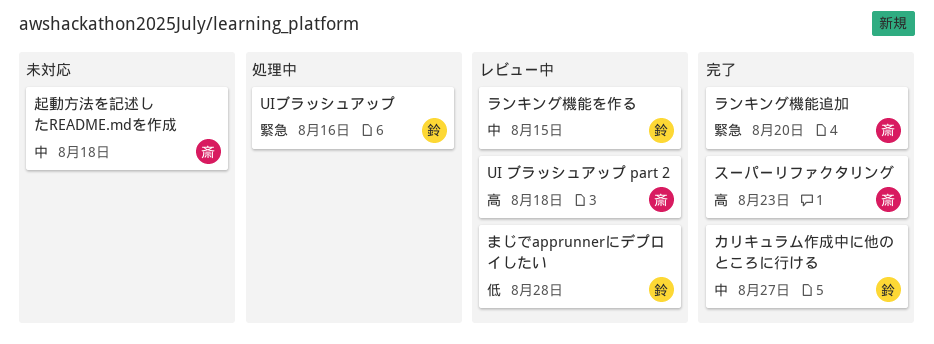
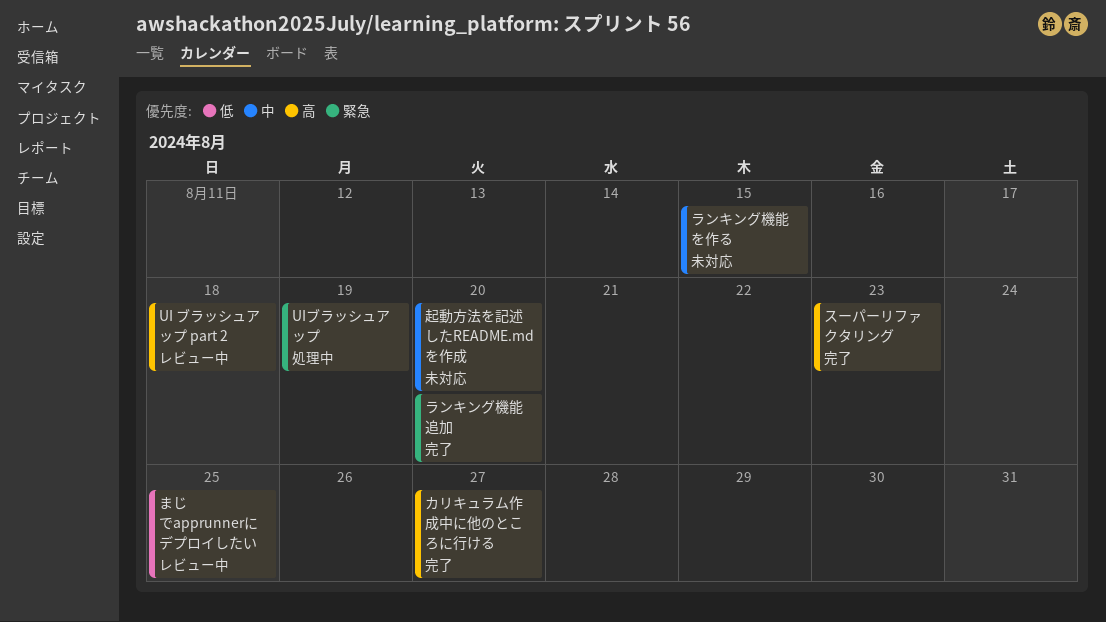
UIブラッシュアップ, due: Aug 16 -> Aug 19
まじでapprunnerにデプロイしたい, due: Aug 28 -> Aug 25
カリキュラム作成中に他のところに行ける, priority: 中 -> 高
ランキング機能を作る, status: レビュー中 -> 未対応
起動方法を記述したREADME.mdを作成, due: Aug 18 -> Aug 20

